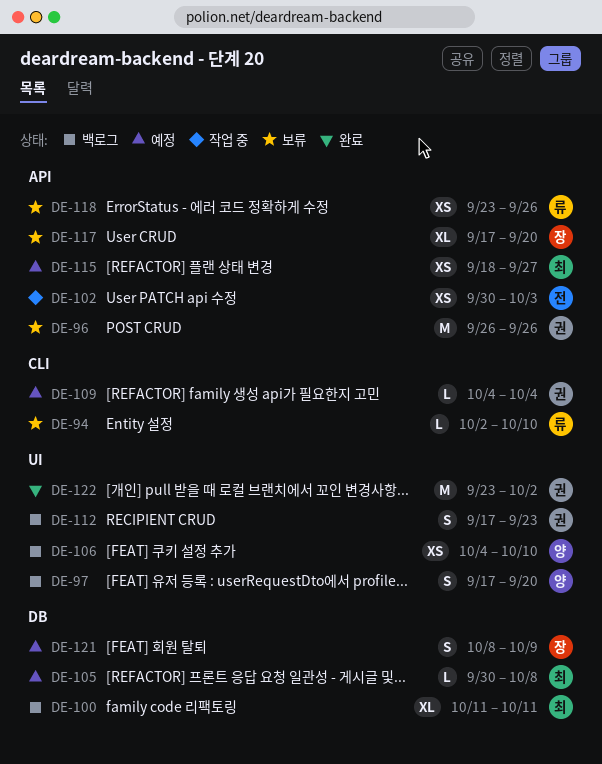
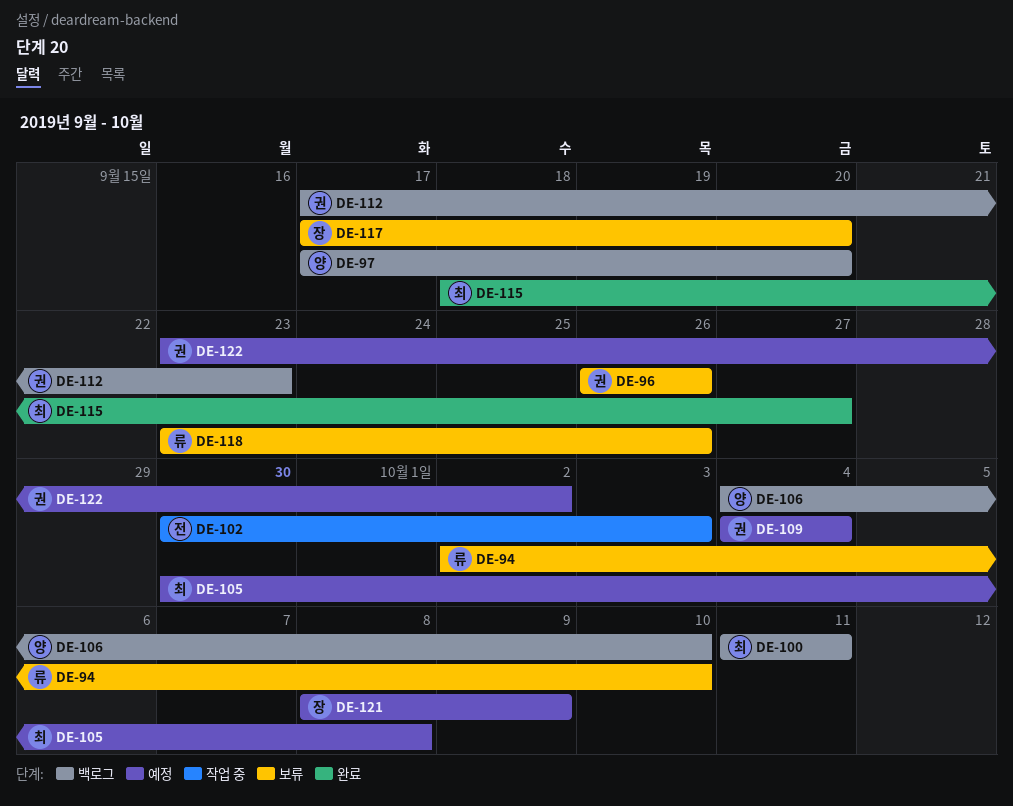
DE-115, status: 예정 -> 완료
DE-122, status: 완료 -> 예정

